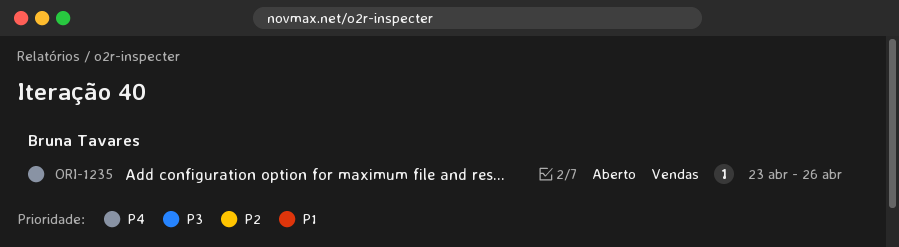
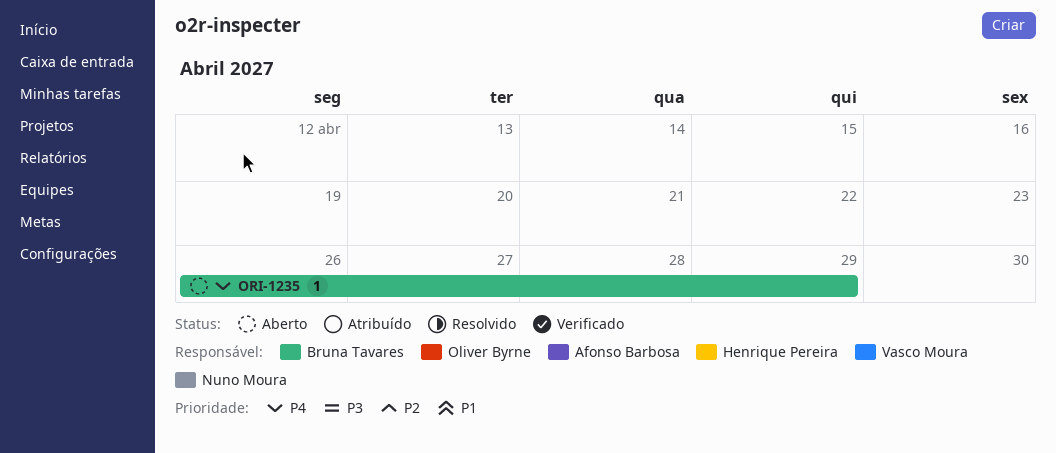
ORI-1235, start: Apr 23 -> Apr 26
ORI-1235, due: Apr 26 -> Apr 29

